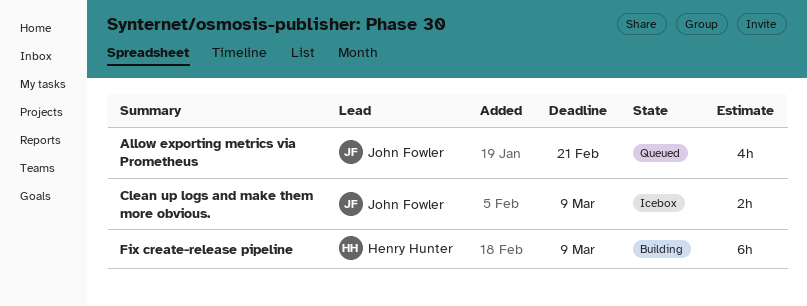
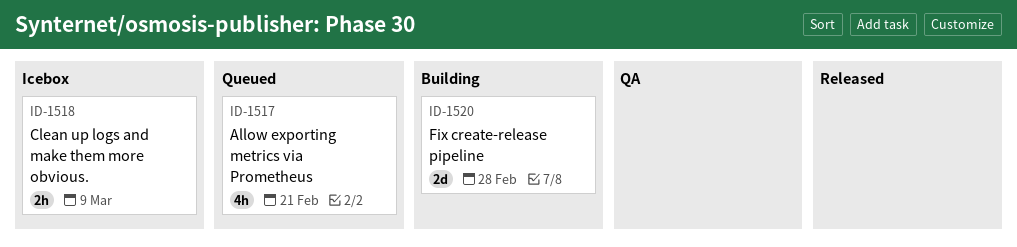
Fix create-release pipeline, estimate: 6h -> 2d
Fix create-release pipeline, due: Mar 9 -> Feb 28

